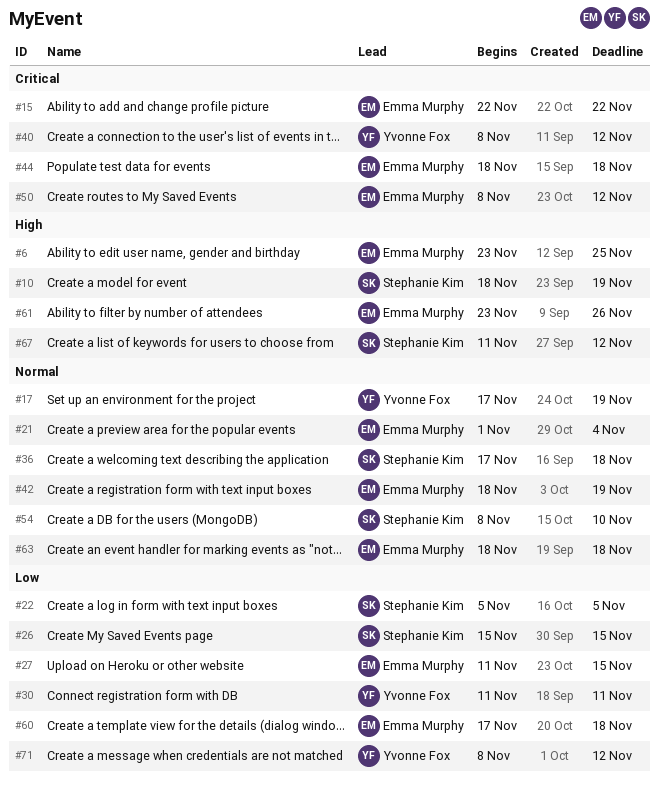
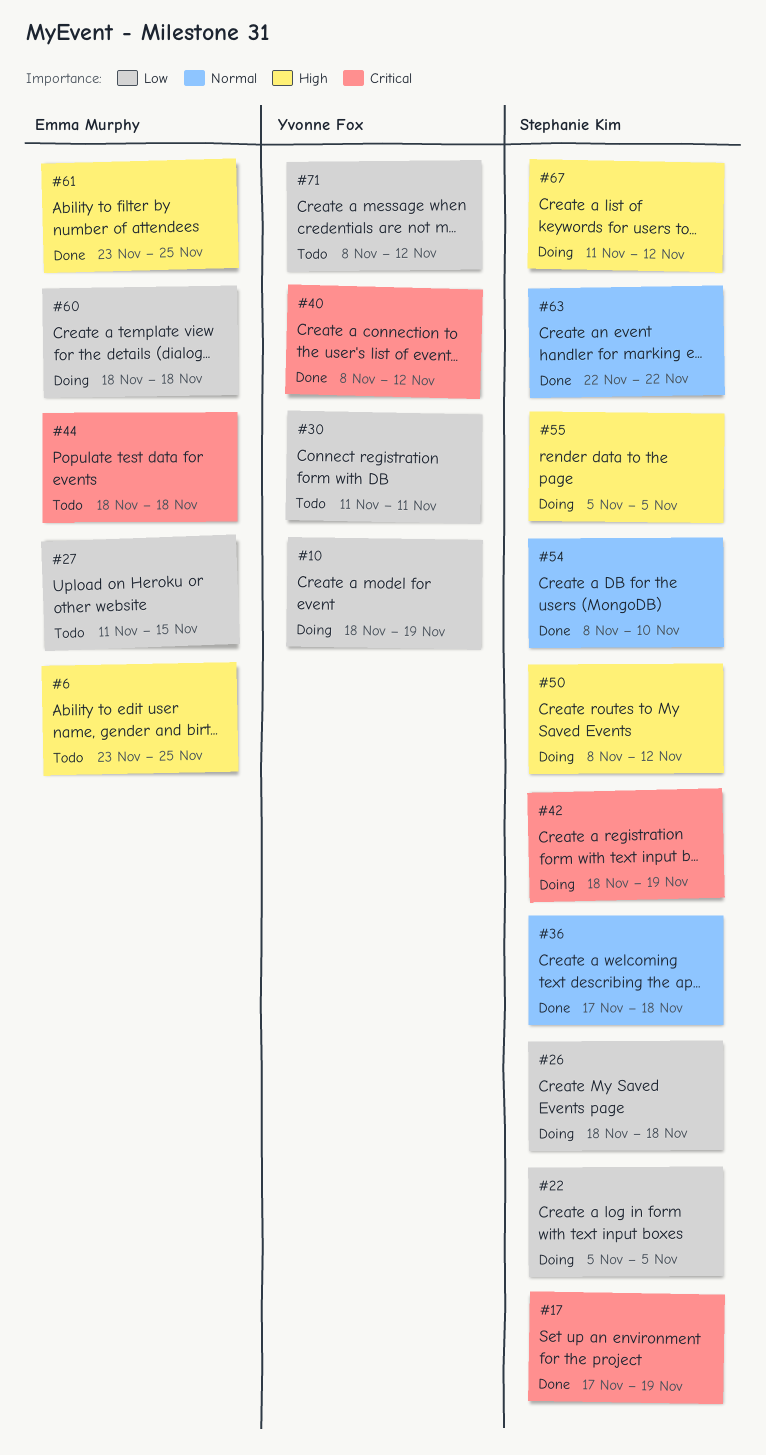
#10, owner: Stephanie Kim -> Yvonne Fox
#10, priority: High -> Low
#15: present -> none
#17, owner: Yvonne Fox -> Stephanie Kim
#17, priority: Normal -> Critical
#21: present -> none
#26, start: Nov 15 -> Nov 18
#26, due: Nov 15 -> Nov 18
#42, owner: Emma Murphy -> Stephanie Kim
#42, priority: Normal -> Critical
#50, owner: Emma Murphy -> Stephanie Kim
#50, priority: Critical -> High
#55: none -> present
#60, start: Nov 17 -> Nov 18
#61, due: Nov 26 -> Nov 25
#63, owner: Emma Murphy -> Stephanie Kim
#63, start: Nov 18 -> Nov 22
#63, due: Nov 18 -> Nov 22

